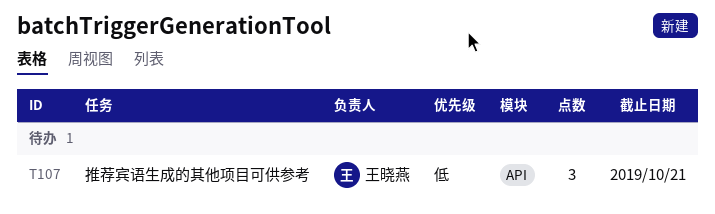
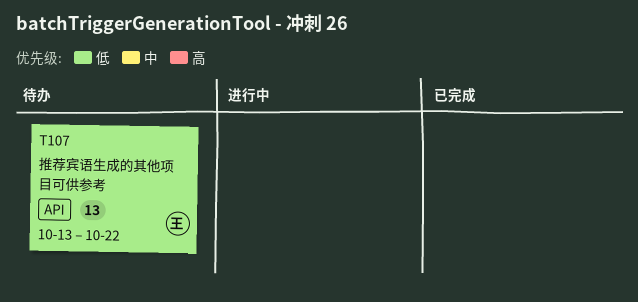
T107, estimate: 3 -> 13
T107, due: Oct 21 -> Oct 22

